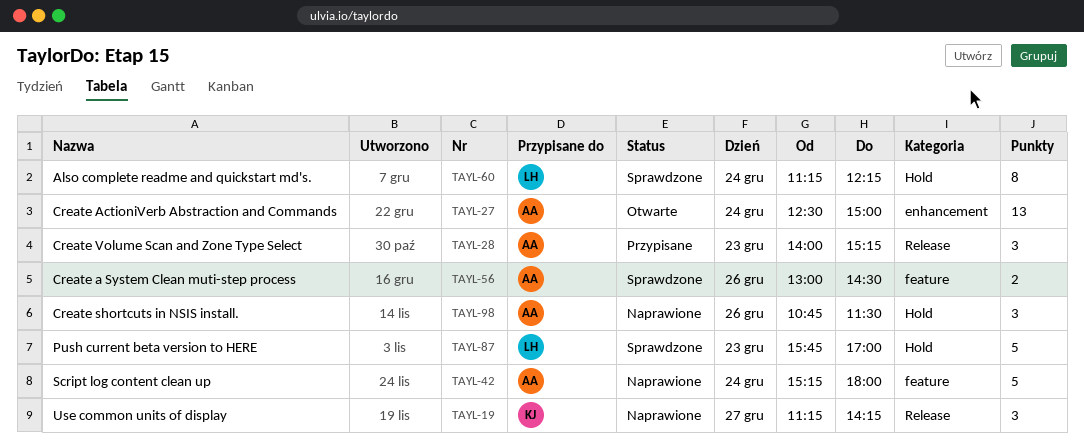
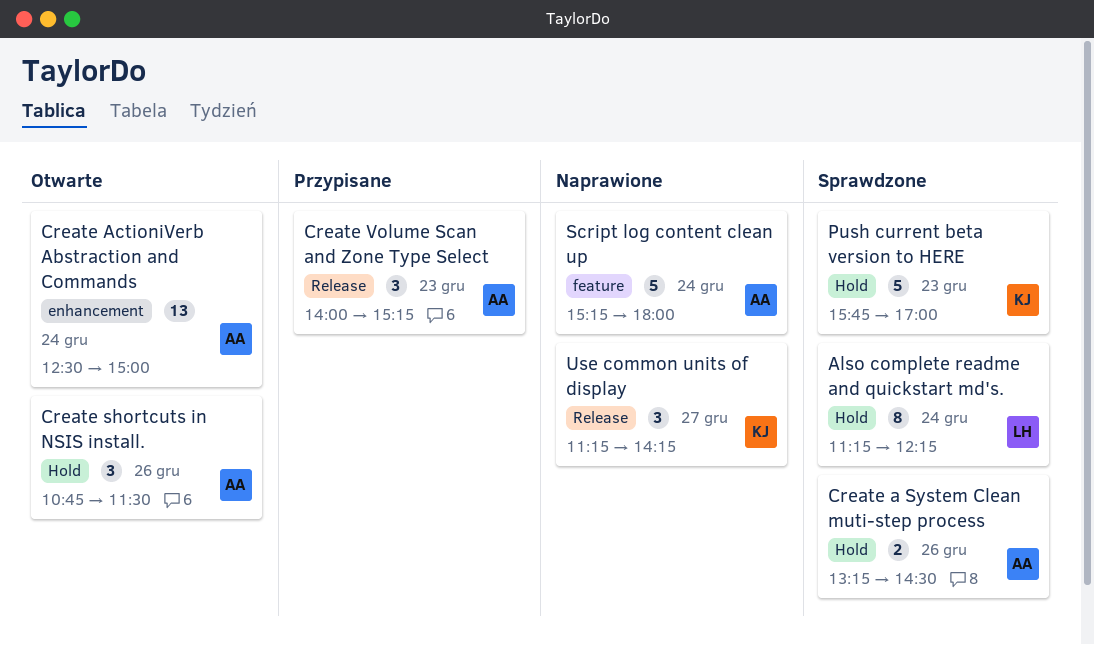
Create a System Clean muti-step process, label: feature -> Hold
Create a System Clean muti-step process, begins: 13:00 -> 13:15
Create shortcuts in NSIS install., status: Naprawione -> Otwarte
Push current beta version to HERE, owner: LH -> KJ

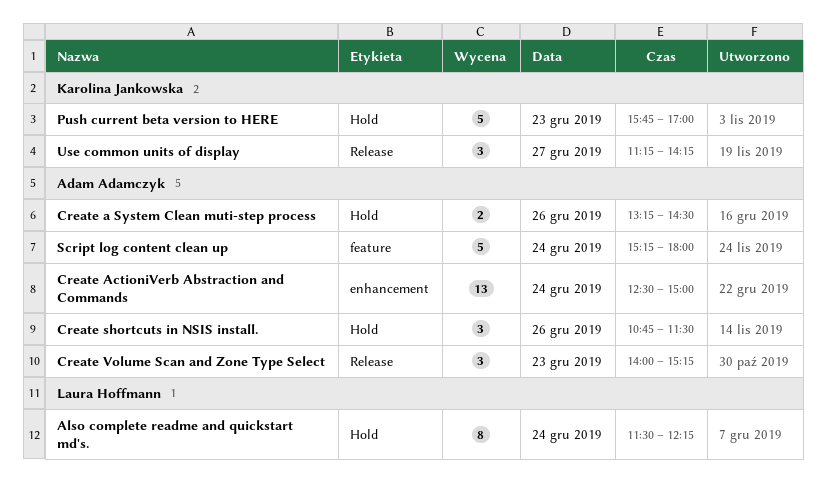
Also complete readme and quickstart md's., begins: 11:15 -> 11:30

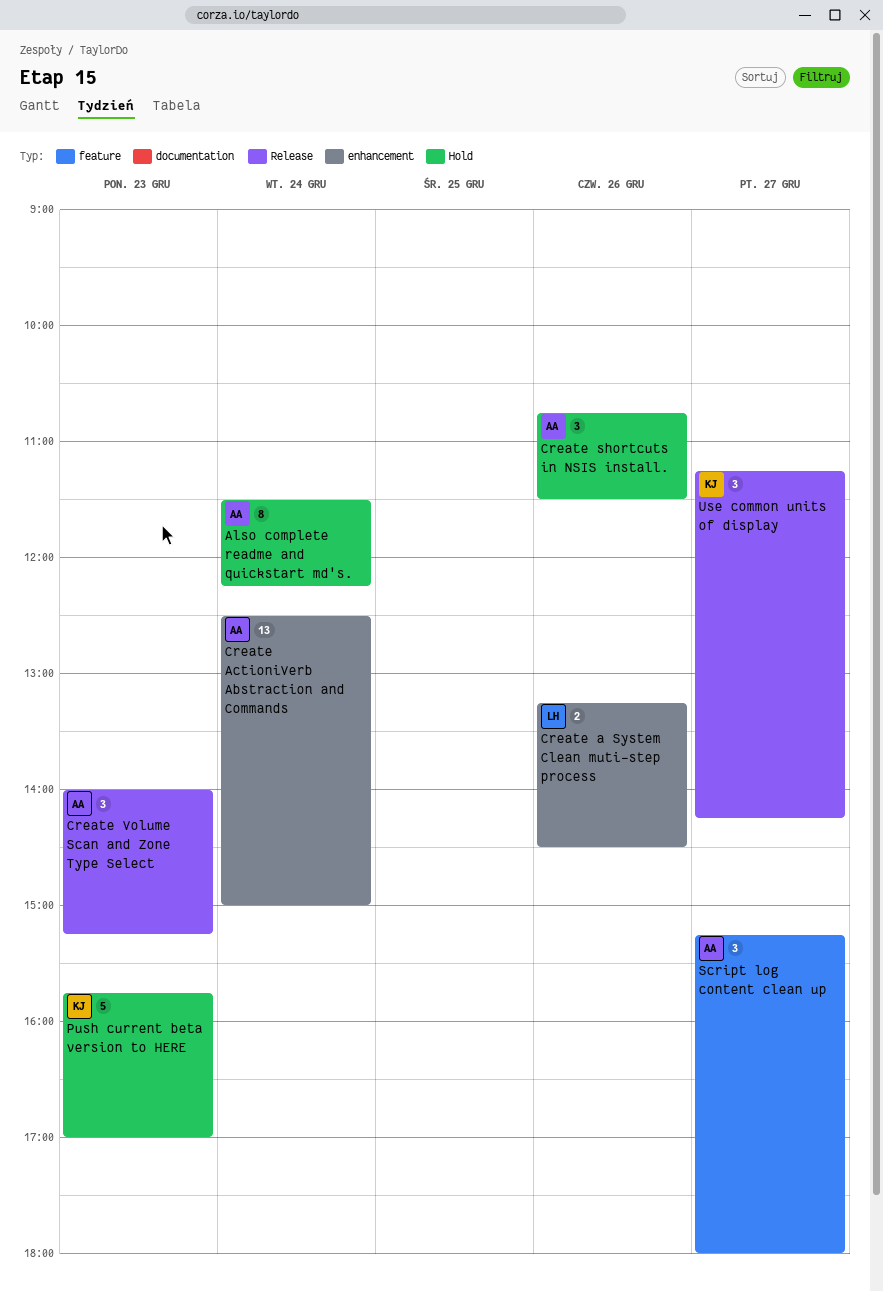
Also complete readme and quickstart md's., owner: Laura Hoffmann -> Adam Adamczyk
Create a System Clean muti-step process, owner: Adam Adamczyk -> Laura Hoffmann
Create a System Clean muti-step process, label: Hold -> enhancement
Script log content clean up, estimate: 5 -> 3
Script log content clean up, day: Dec 24 -> Dec 27

